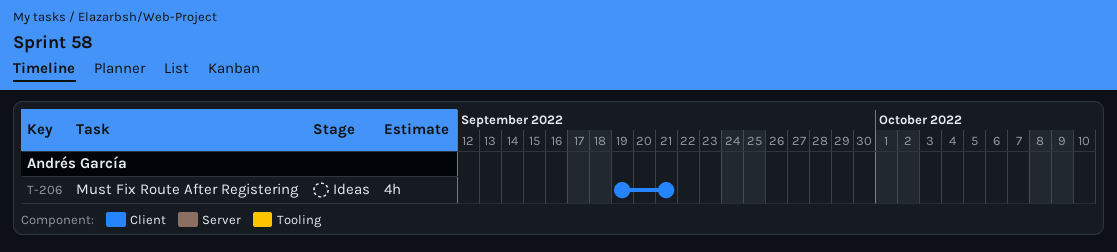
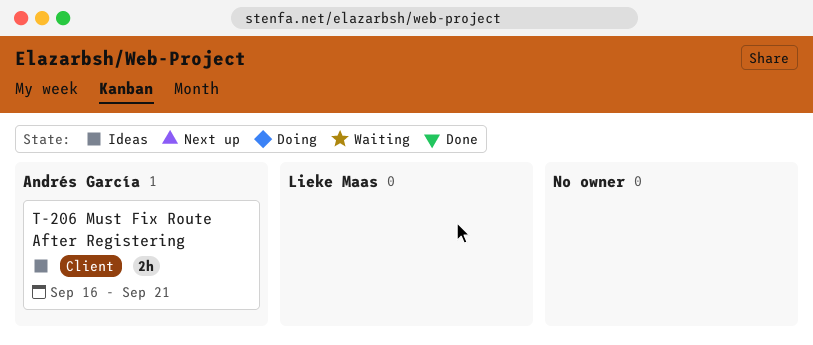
T-206, estimate: 4h -> 2h
T-206, start: Sep 19 -> Sep 16

